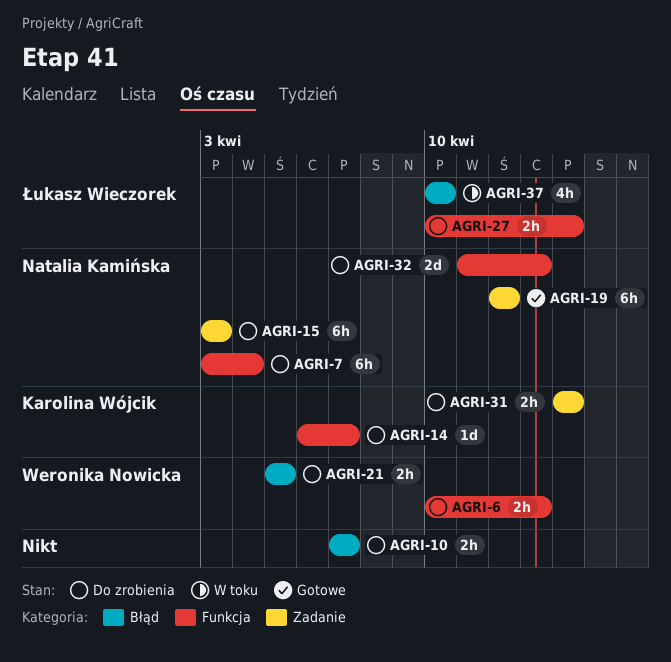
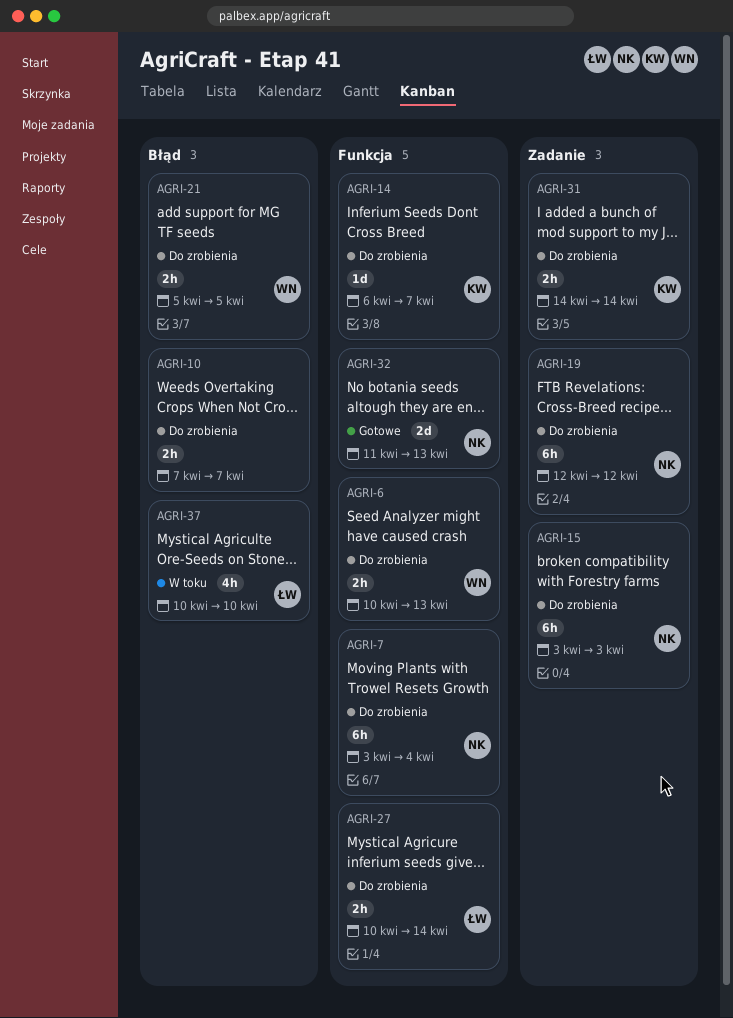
AGRI-19, status: Gotowe -> Do zrobienia
AGRI-32, status: Do zrobienia -> Gotowe

